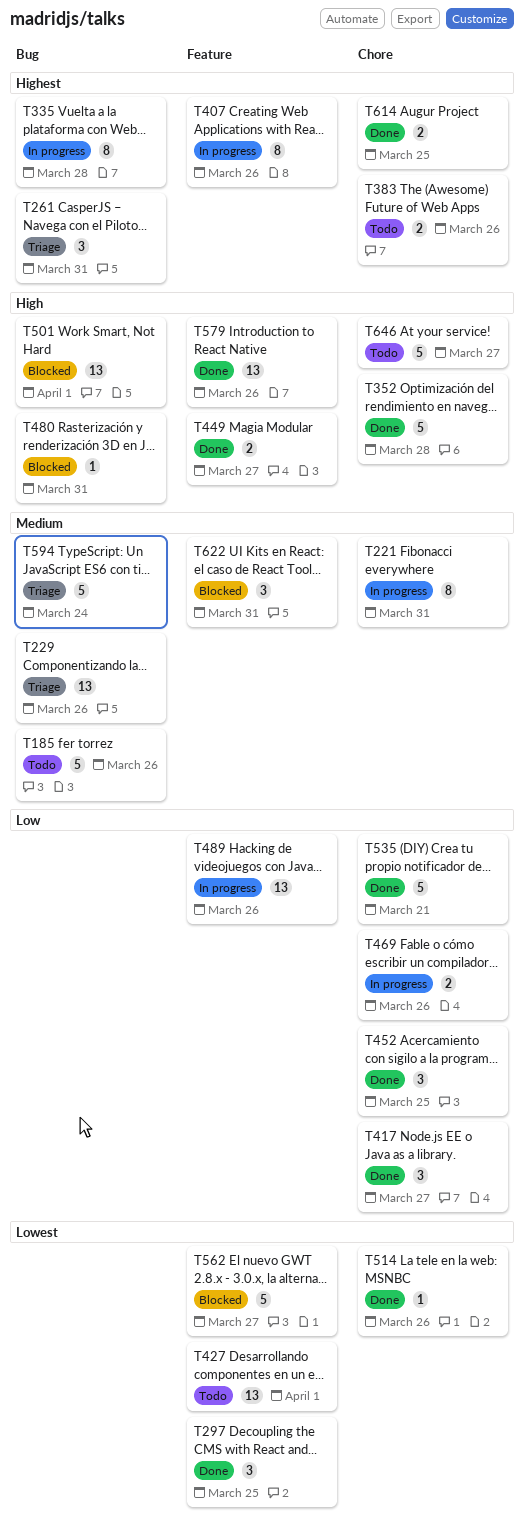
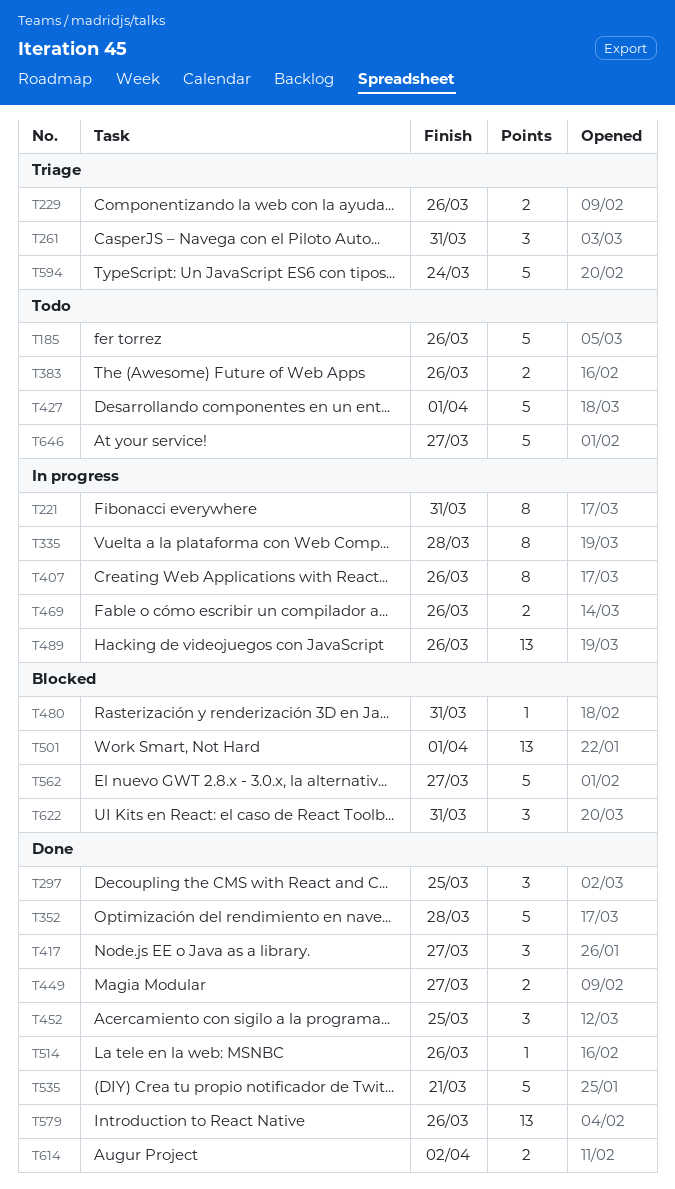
T229, estimate: 13 -> 2
T427, estimate: 13 -> 5
T614, due: Mar 25 -> Apr 2

